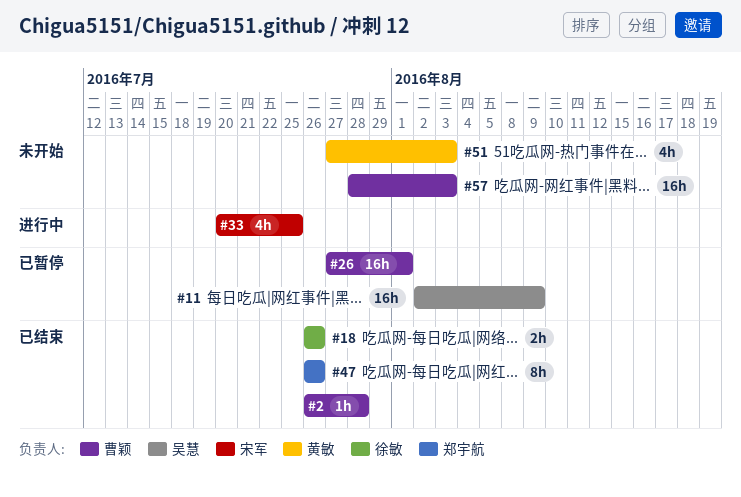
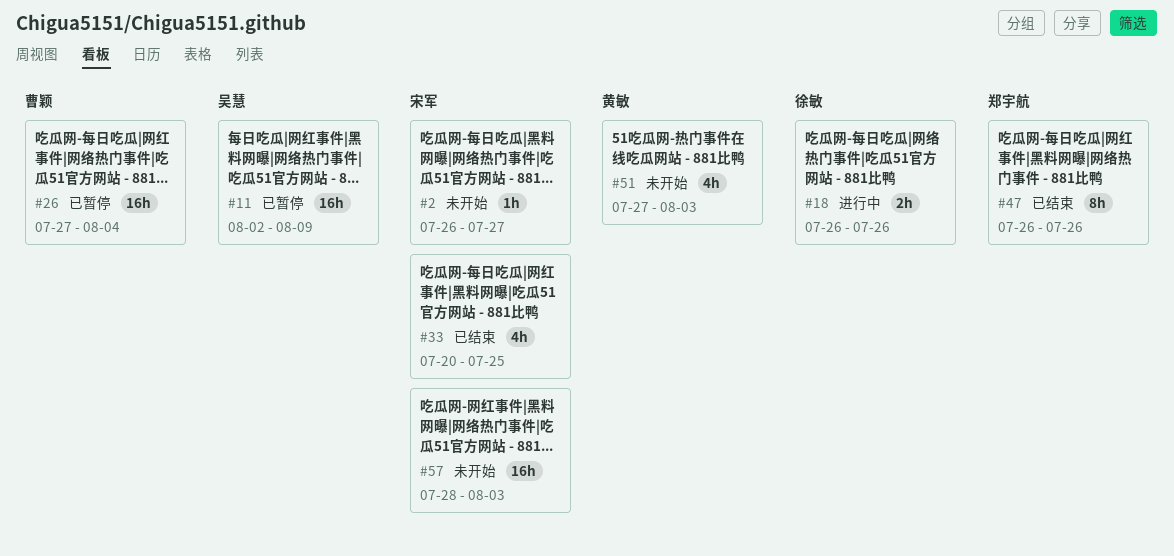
#2, status: 已结束 -> 未开始
#2, owner: 曹颖 -> 宋军
#2, due: Jul 28 -> Jul 27
#18, status: 已结束 -> 进行中
#26, due: Aug 1 -> Aug 4
#33, status: 进行中 -> 已结束
#57, owner: 曹颖 -> 宋军

